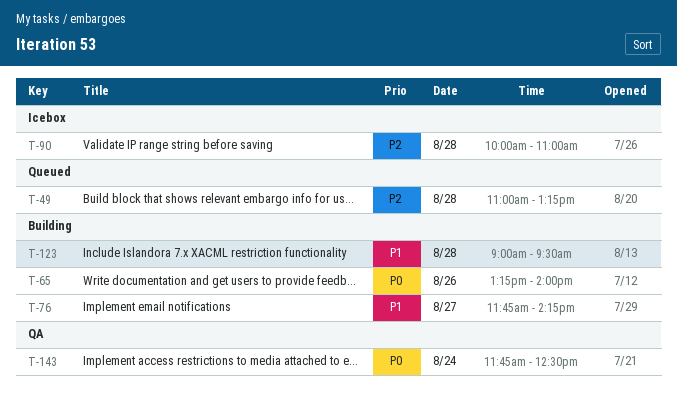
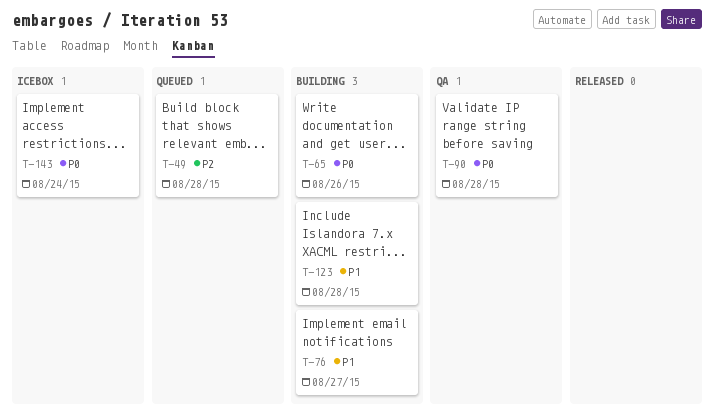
T-90, status: Icebox -> QA
T-90, priority: P2 -> P0
T-143, status: QA -> Icebox

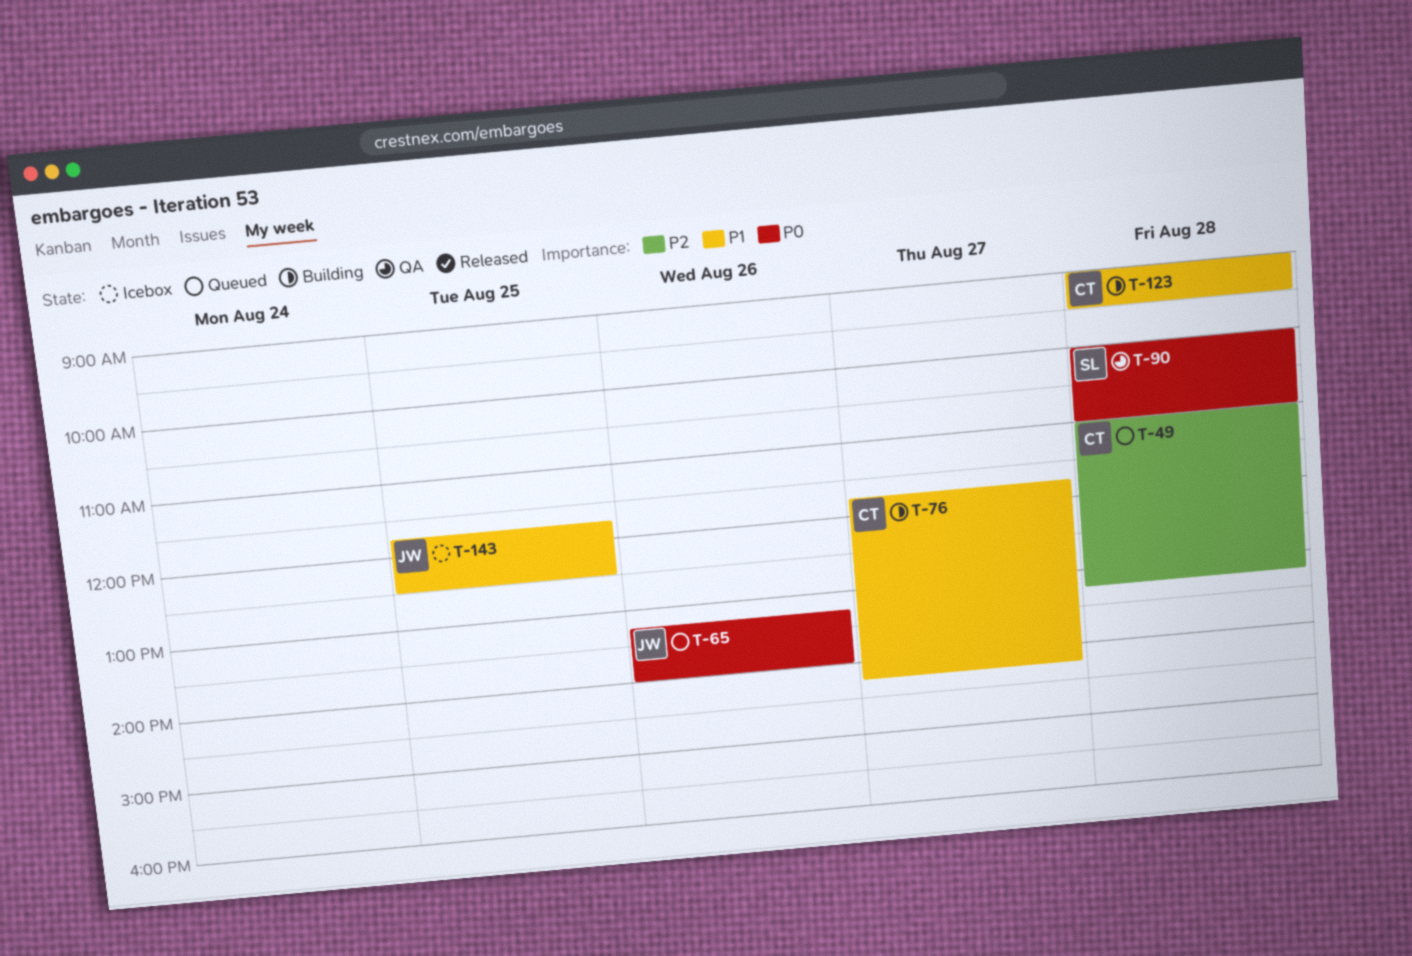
T-65, status: Building -> Queued
T-143, priority: P0 -> P1
T-143, day: Aug 24 -> Aug 25

